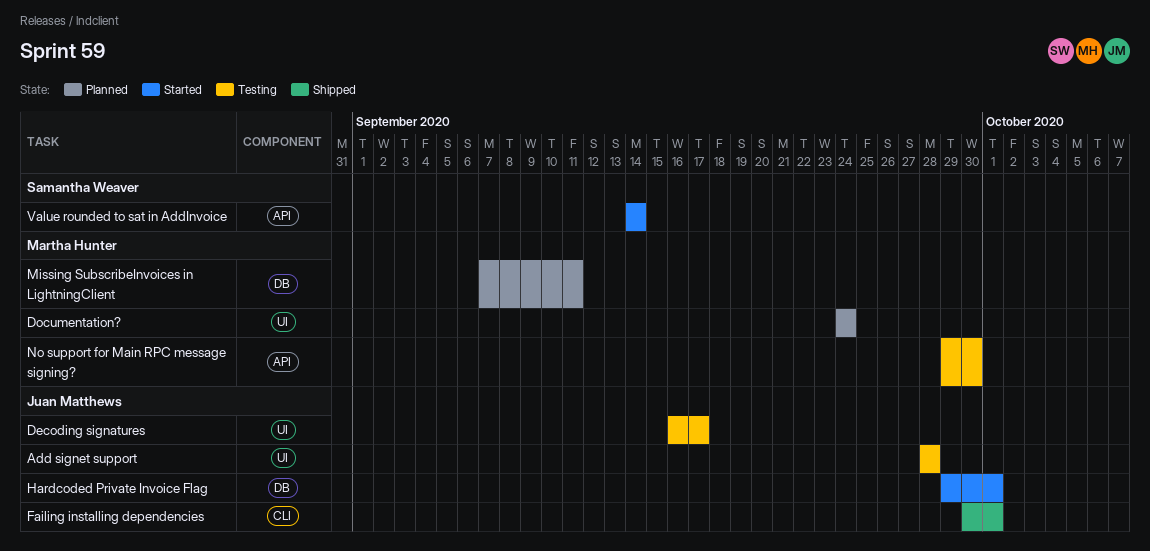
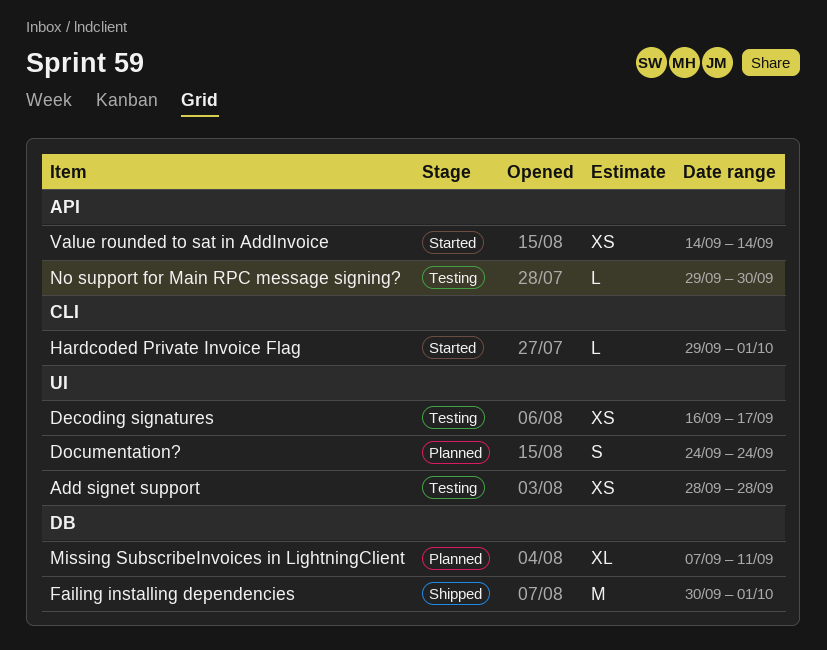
Failing installing dependencies, label: CLI -> DB
Hardcoded Private Invoice Flag, label: DB -> CLI

